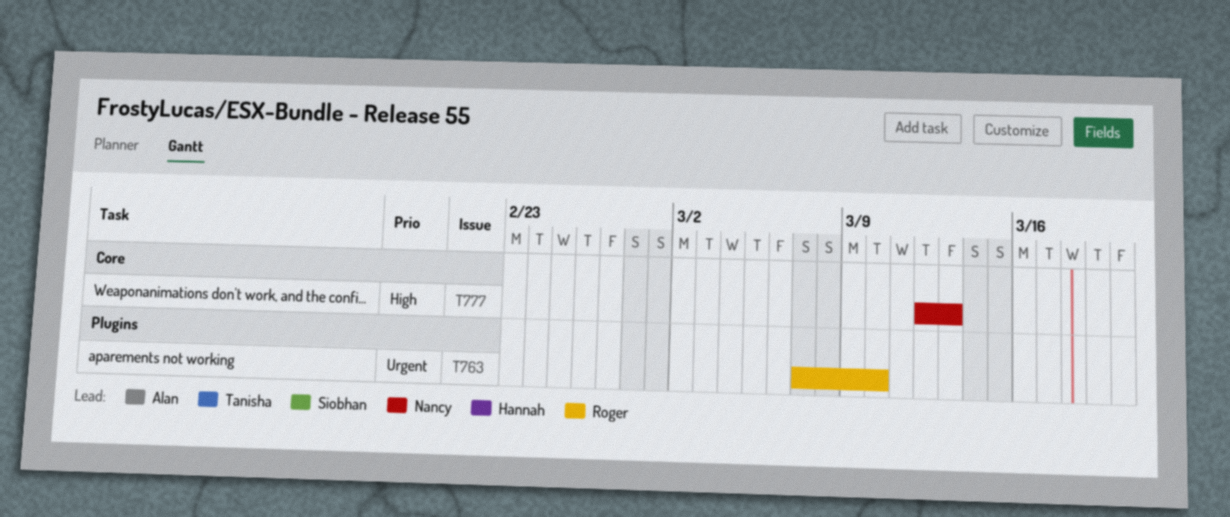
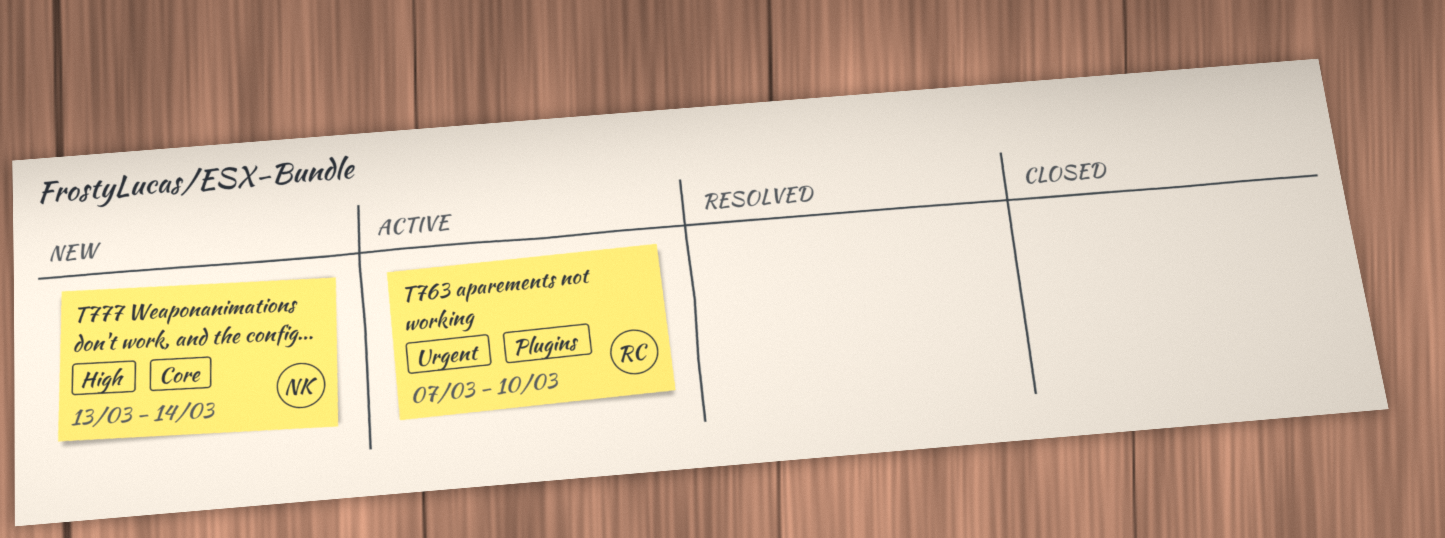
T777, start: Mar 12 -> Mar 13
T777, due: Mar 13 -> Mar 14

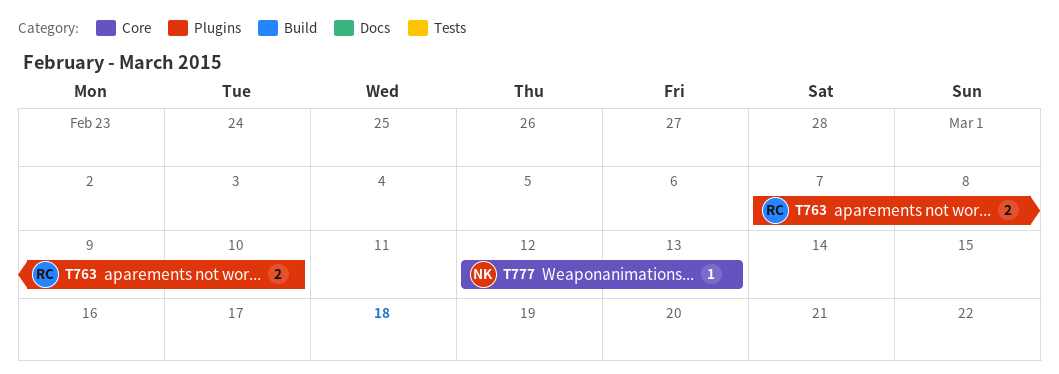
T777, start: Mar 13 -> Mar 12
T777, due: Mar 14 -> Mar 13

